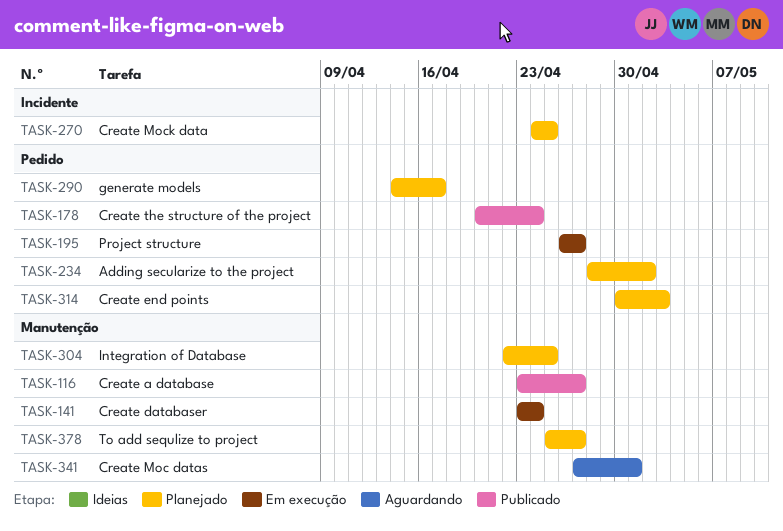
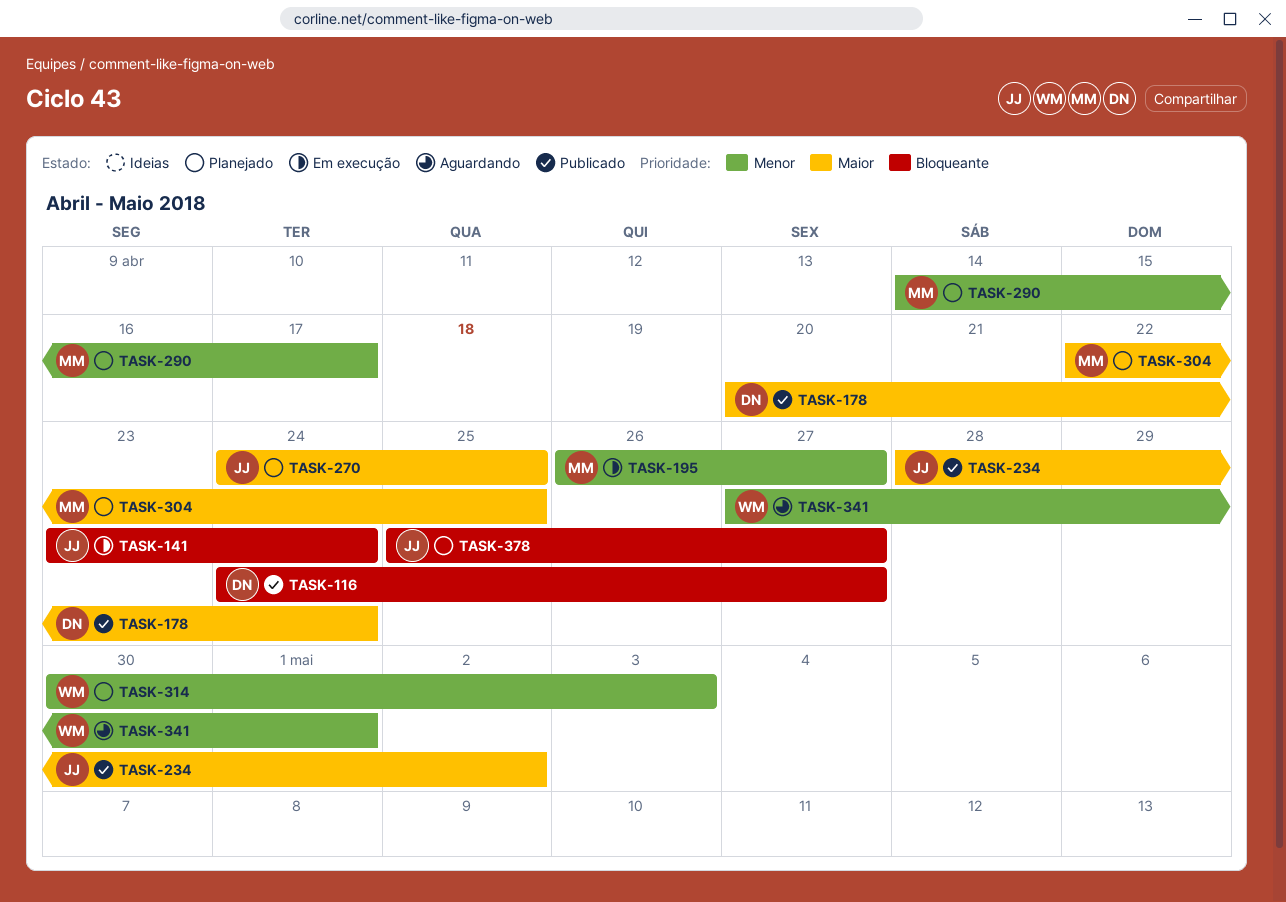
TASK-116, start: Apr 23 -> Apr 24
TASK-234, status: Planejado -> Publicado

